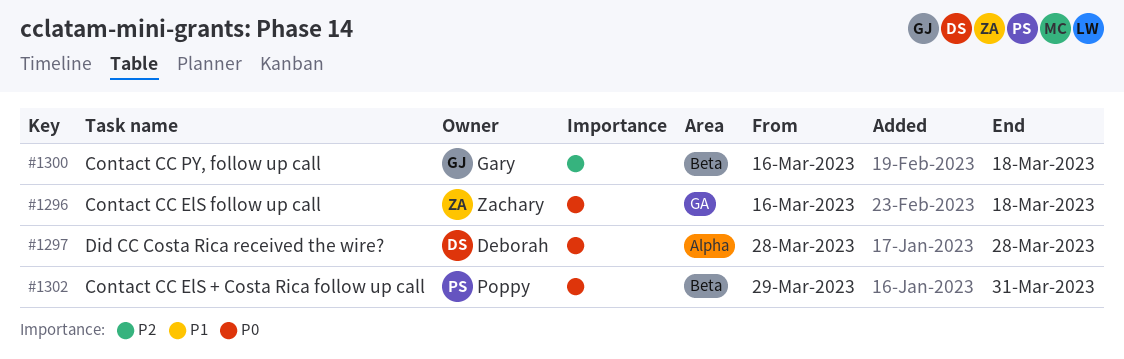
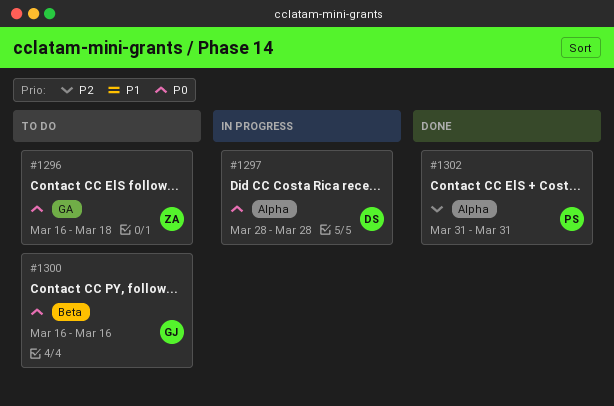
#1300, priority: P2 -> P0
#1300, due: Mar 18 -> Mar 16
#1302, priority: P0 -> P2
#1302, label: Beta -> Alpha
#1302, start: Mar 29 -> Mar 31

